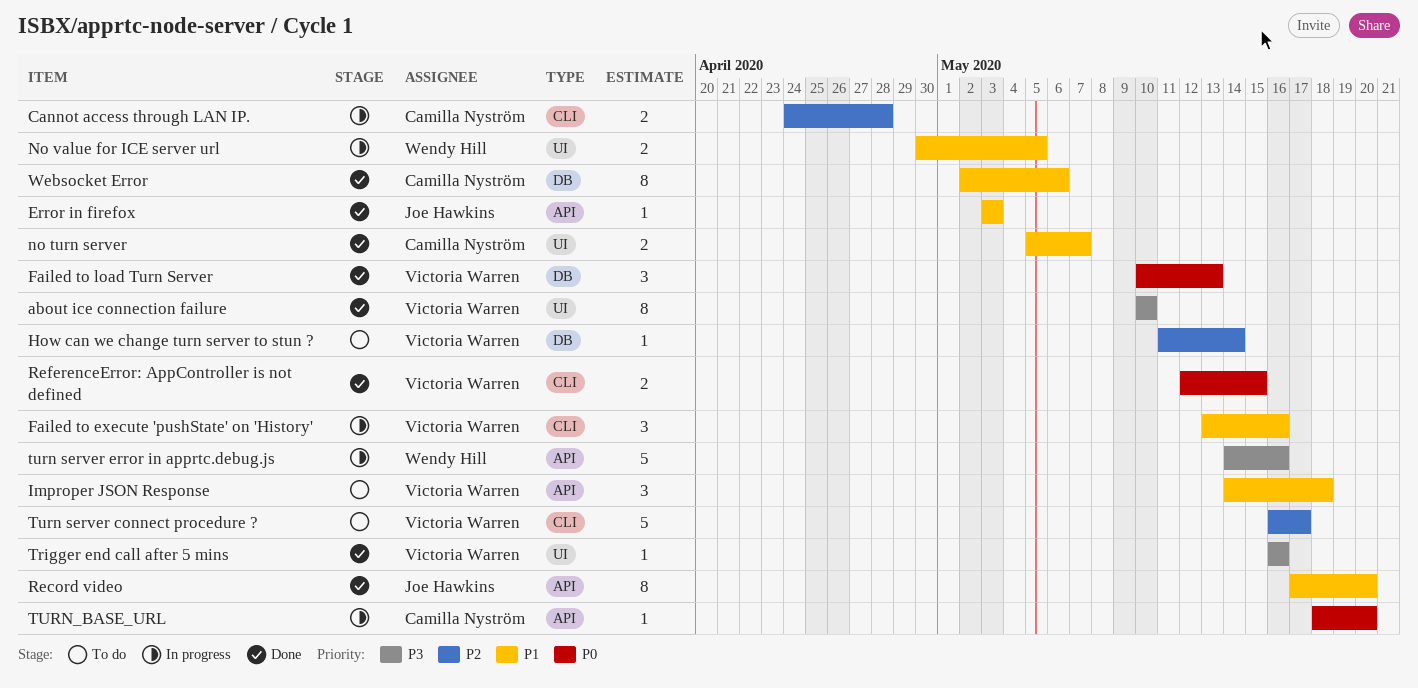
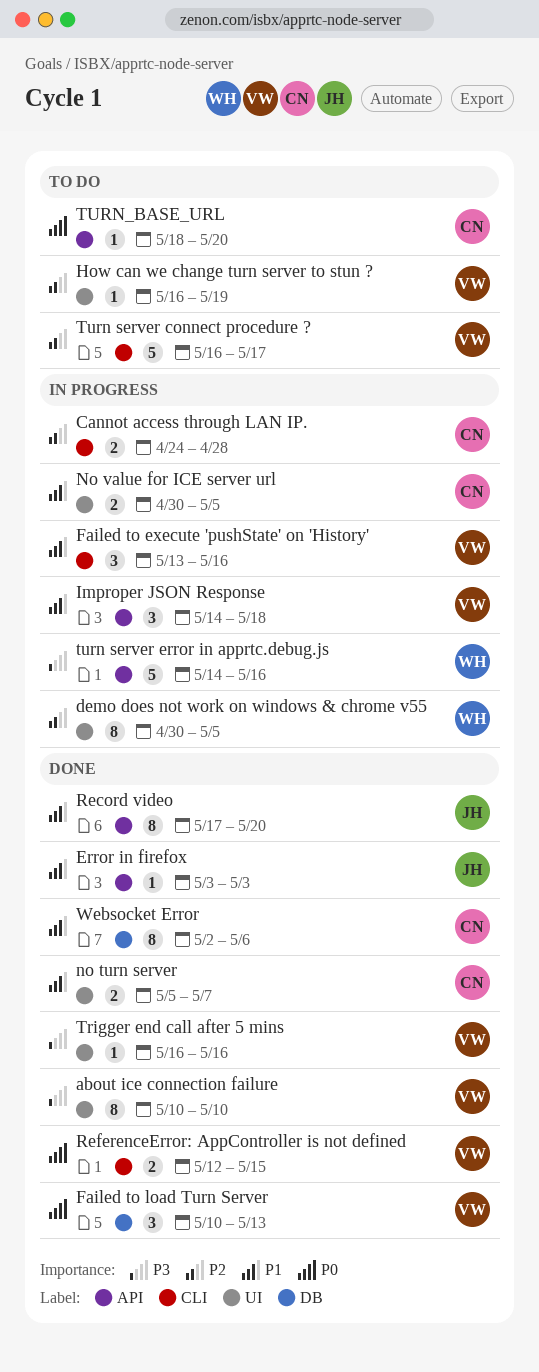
demo does not work on windows & chrome v55: none -> present
How can we change turn server to stun ?, label: DB -> UI
How can we change turn server to stun ?, start: May 11 -> May 16
How can we change turn server to stun ?, due: May 14 -> May 19
Improper JSON Response, status: To do -> In progress
No value for ICE server url, owner: Wendy Hill -> Camilla Nyström
TURN_BASE_URL, status: In progress -> To do

